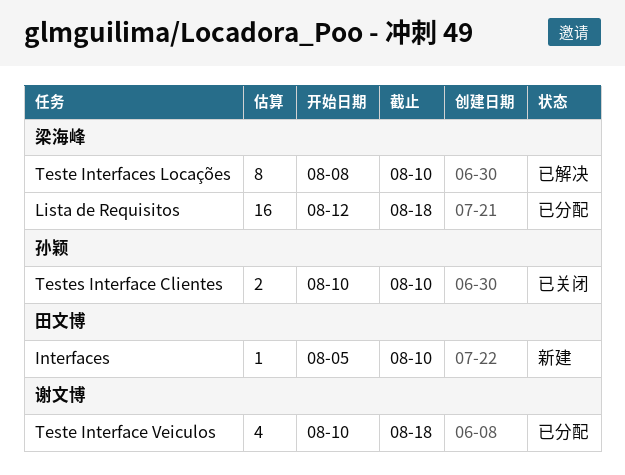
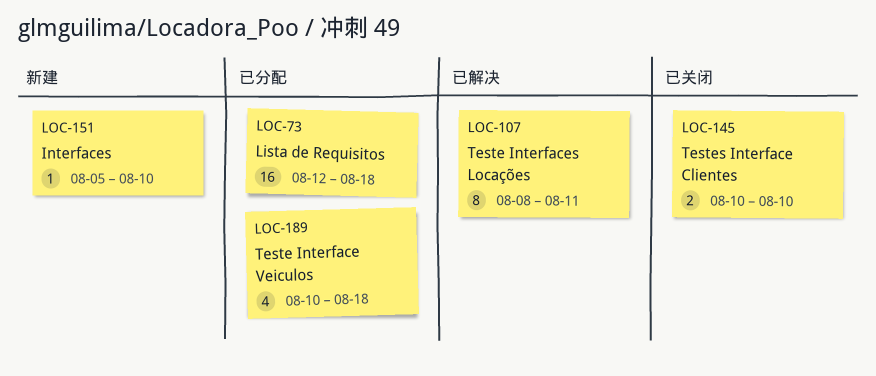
Teste Interfaces Locações, due: Aug 10 -> Aug 11

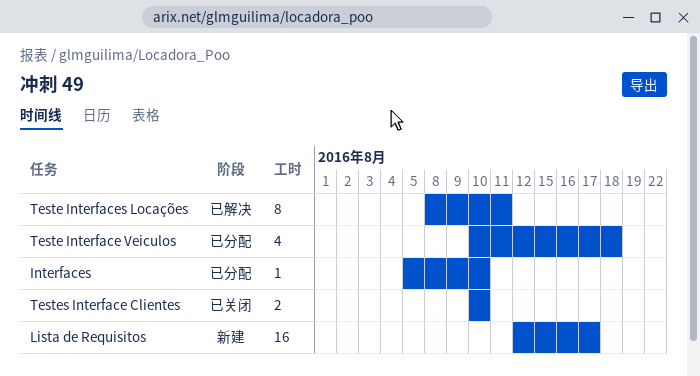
Interfaces, status: 新建 -> 已分配
Lista de Requisitos, status: 已分配 -> 新建
Lista de Requisitos, due: Aug 18 -> Aug 17

